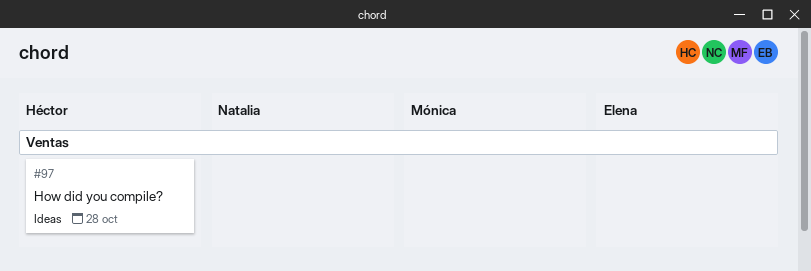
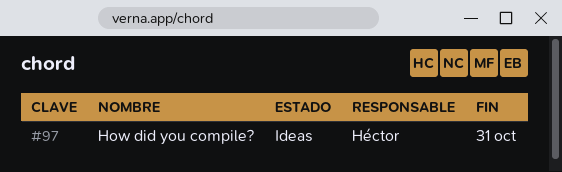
#97, due: Oct 28 -> Oct 31

